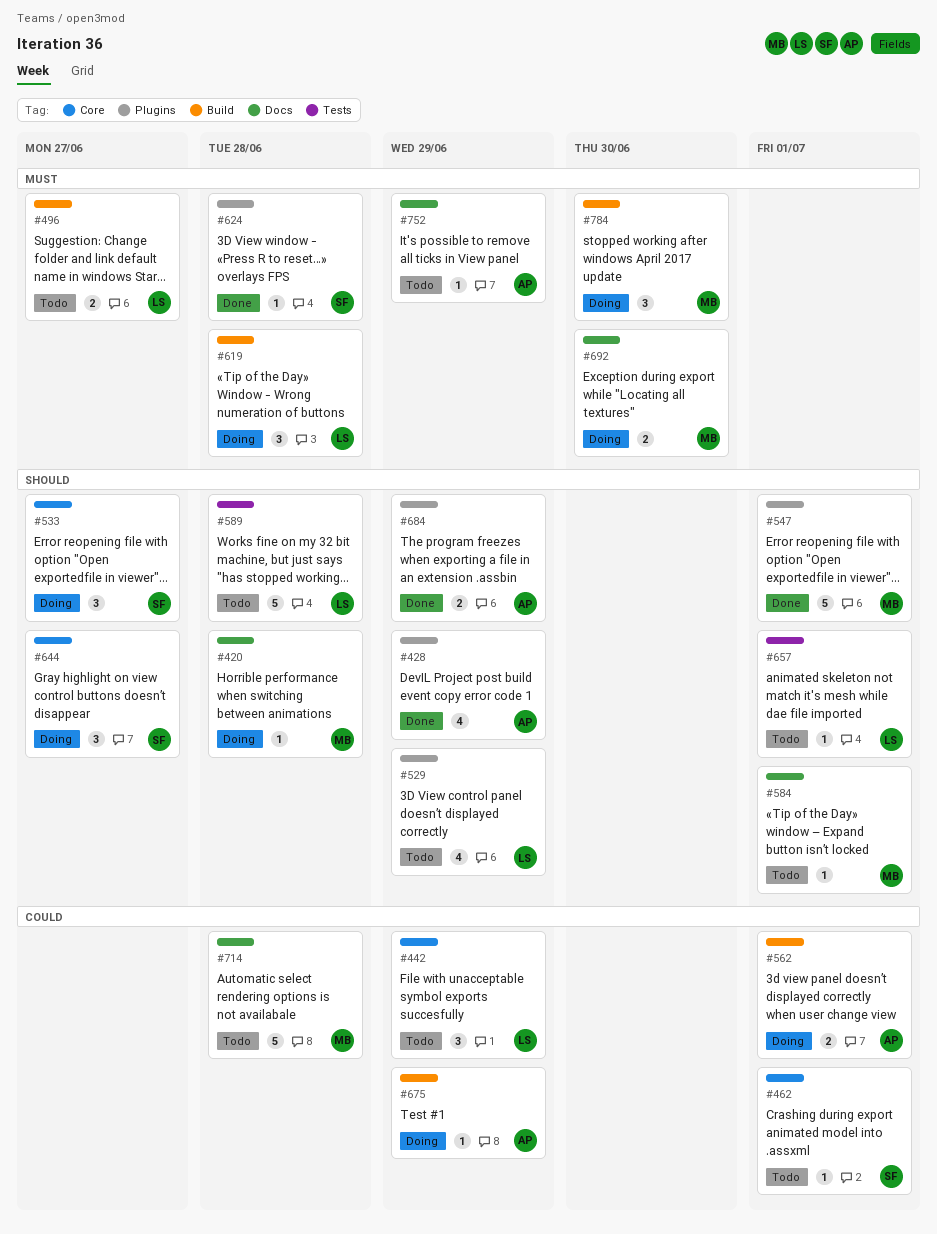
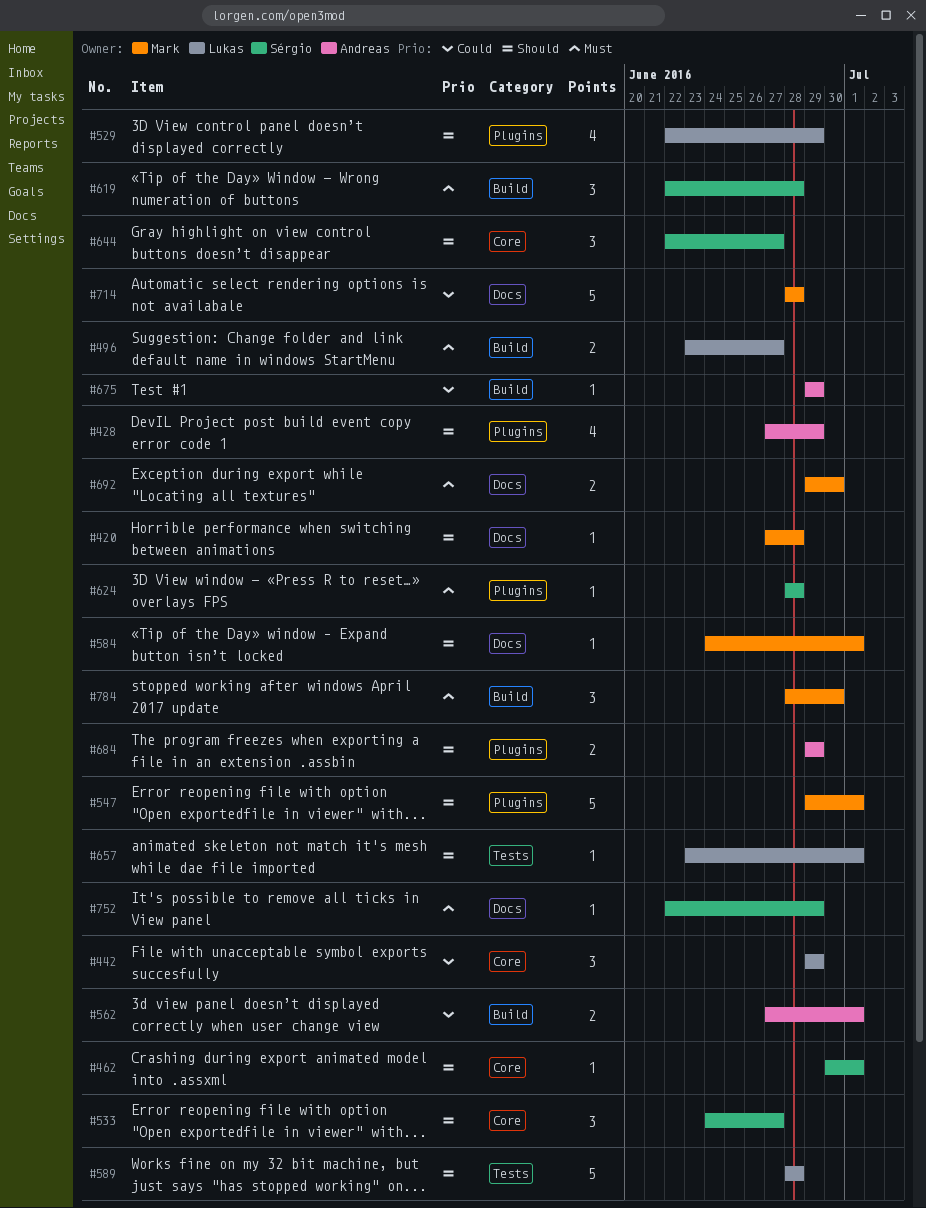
#462, priority: Could -> Should
#619, owner: Lukas -> Sérgio
#752, owner: Andreas -> Sérgio

